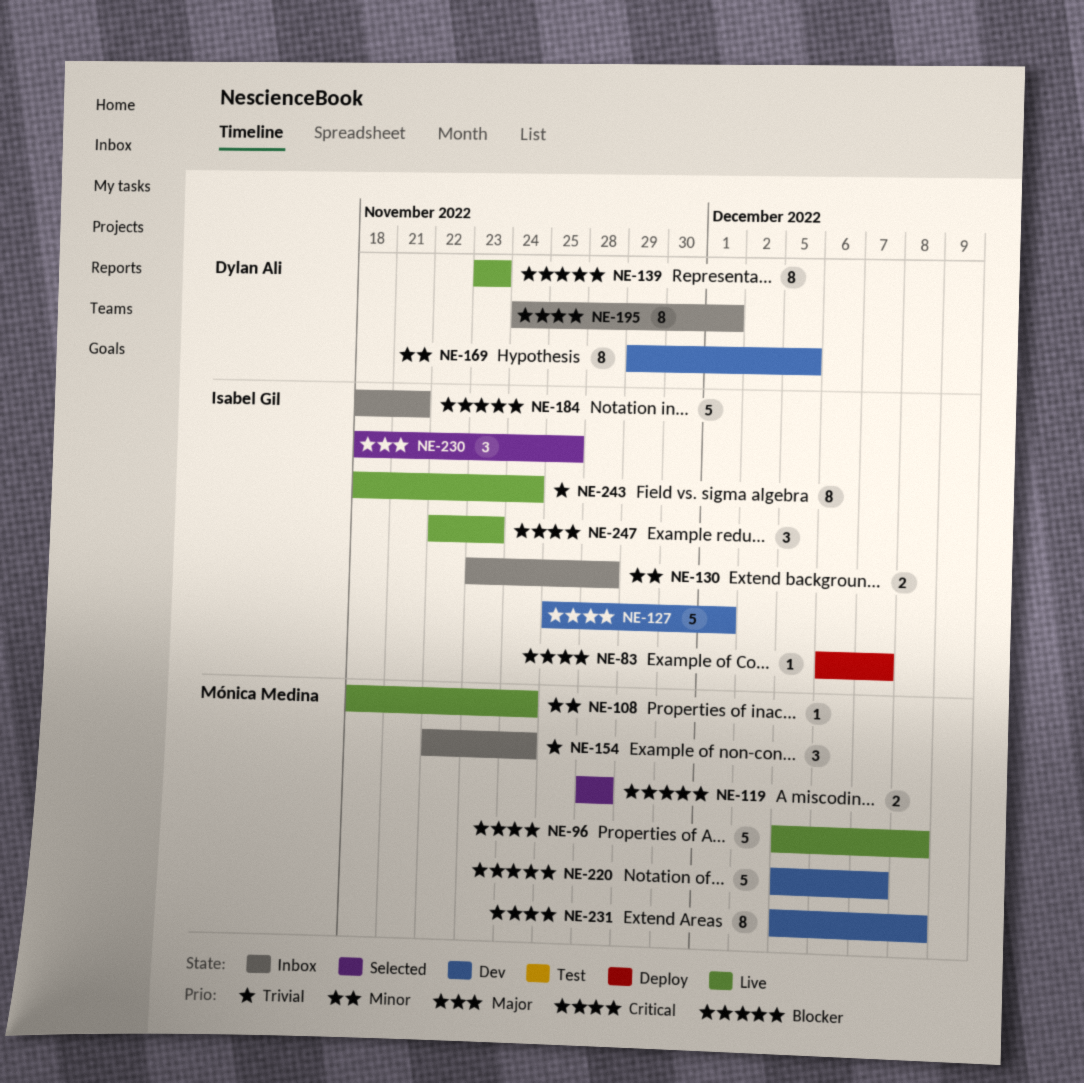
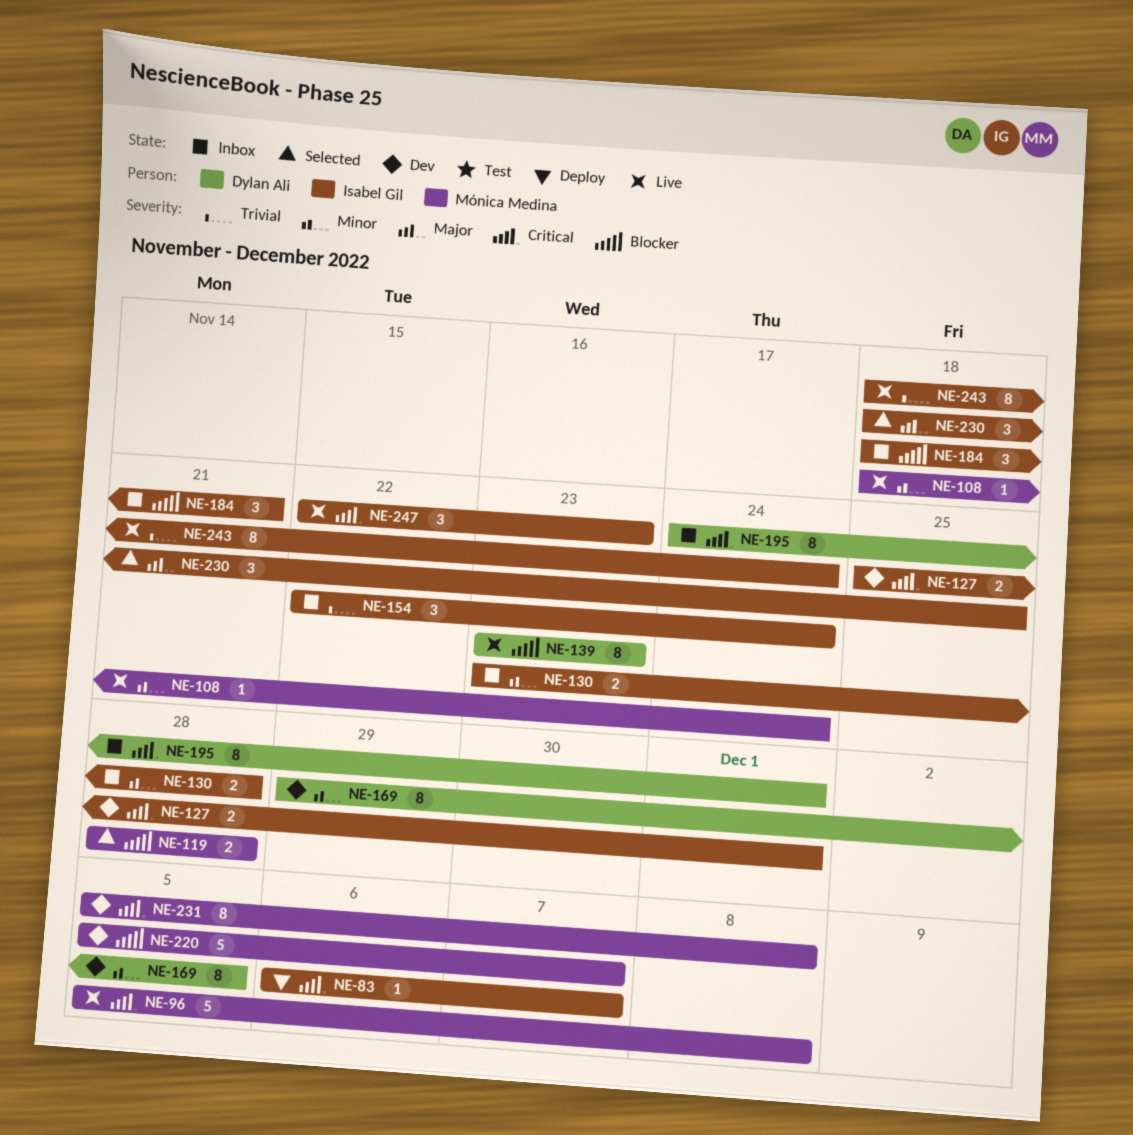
NE-127, estimate: 5 -> 2
NE-154, owner: Mónica Medina -> Isabel Gil
NE-184, estimate: 5 -> 3

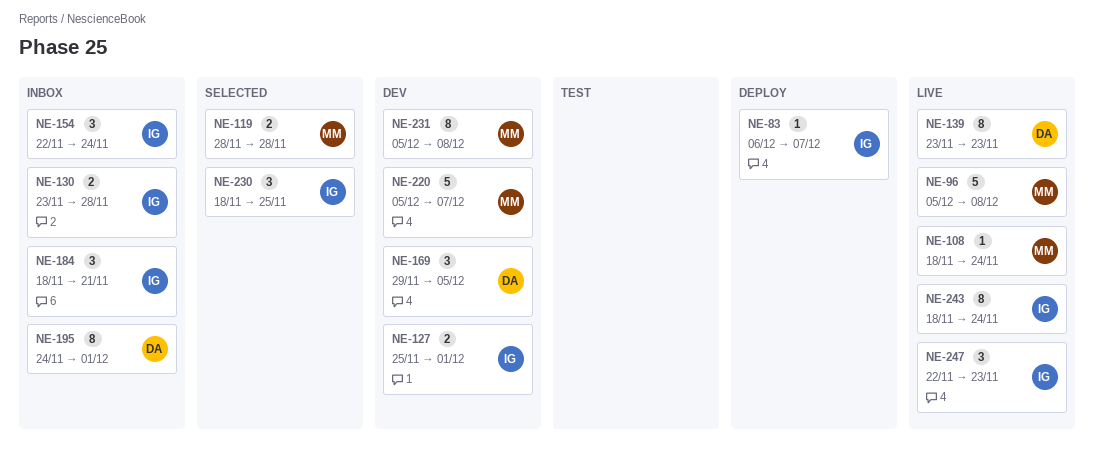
NE-169, estimate: 8 -> 3

